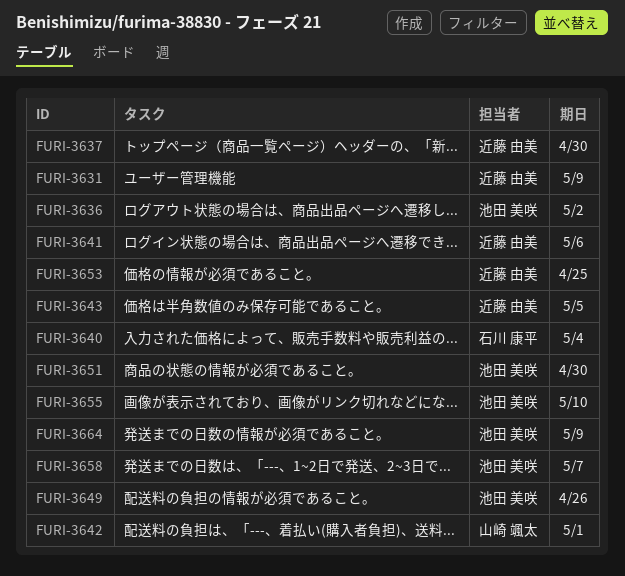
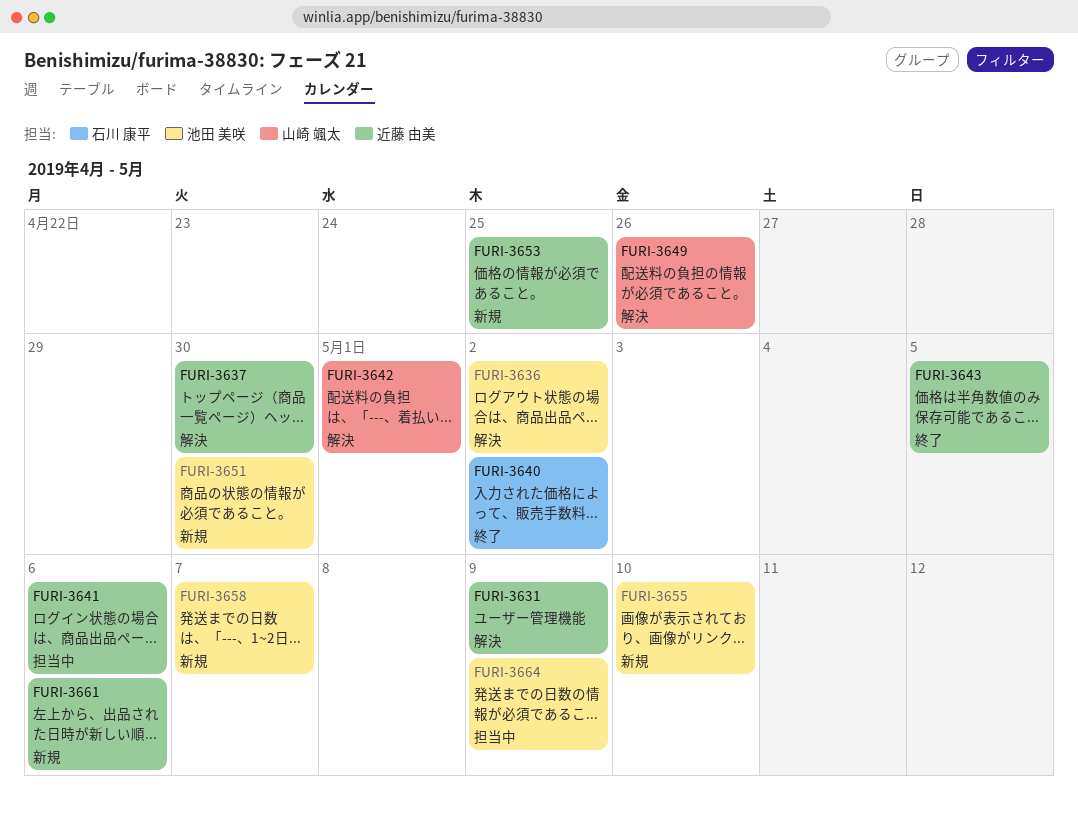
FURI-3640, due: May 4 -> May 2
FURI-3649, owner: 池田 美咲 -> 山崎 颯太
FURI-3661: none -> present

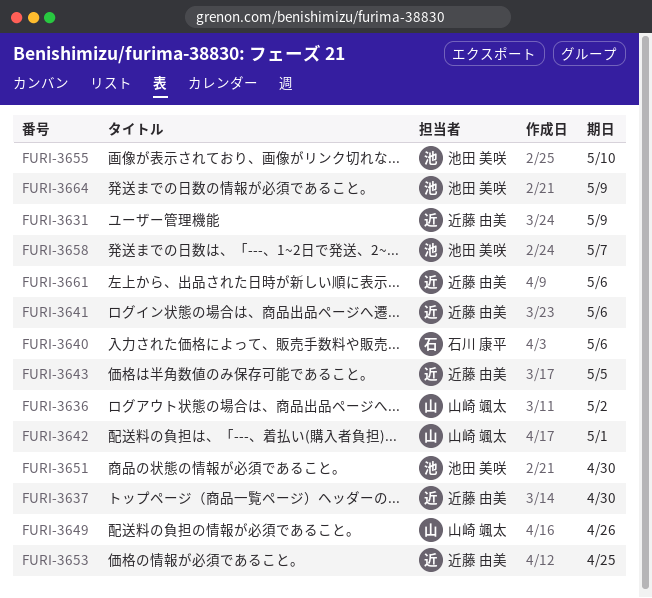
FURI-3636, owner: 池田 美咲 -> 山崎 颯太
FURI-3640, due: May 2 -> May 6

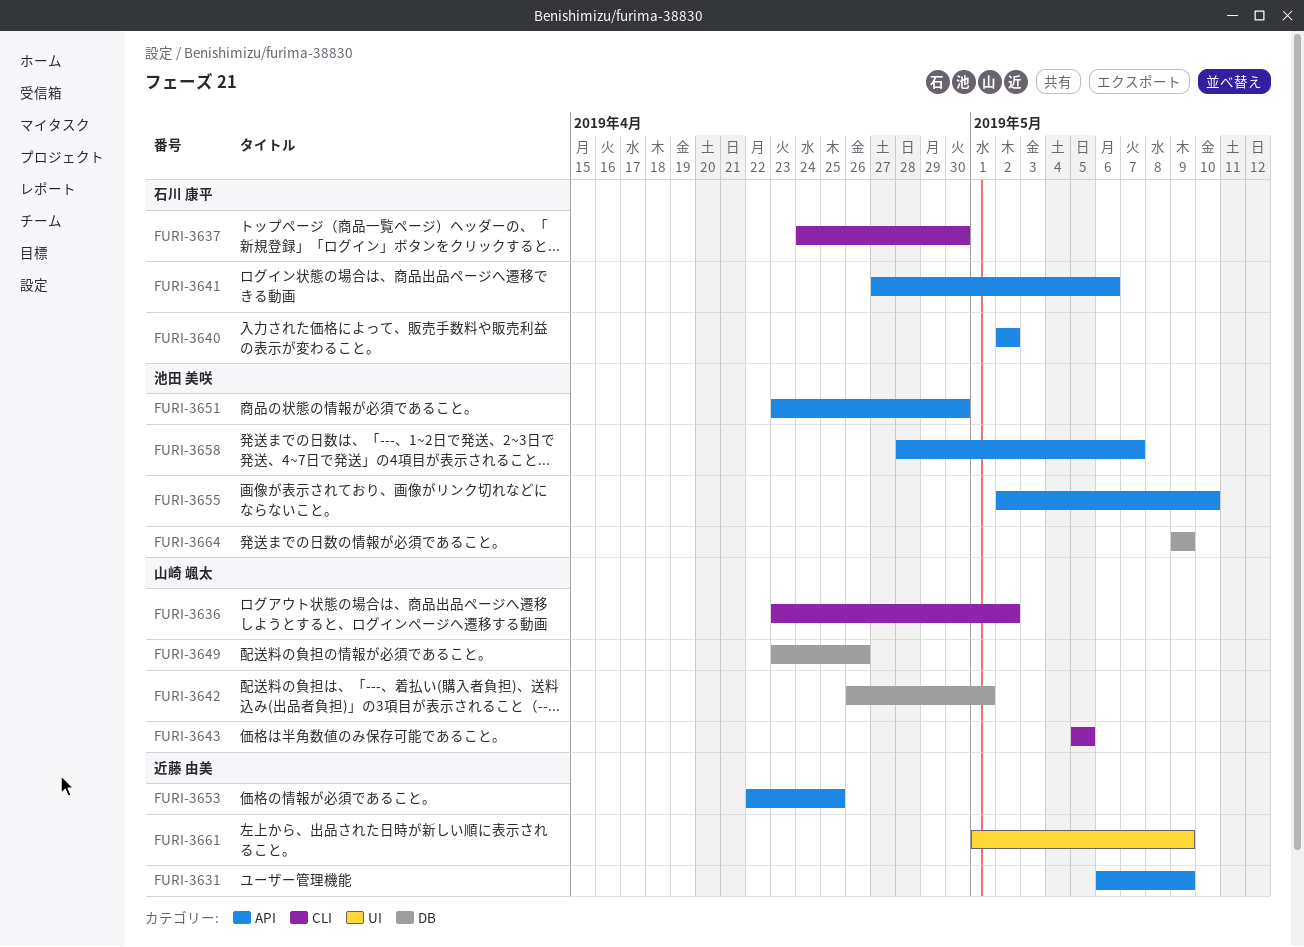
FURI-3637, owner: 近藤 由美 -> 石川 康平
FURI-3640, due: May 6 -> May 2
FURI-3641, owner: 近藤 由美 -> 石川 康平
FURI-3643, owner: 近藤 由美 -> 山崎 颯太
FURI-3661, due: May 6 -> May 9

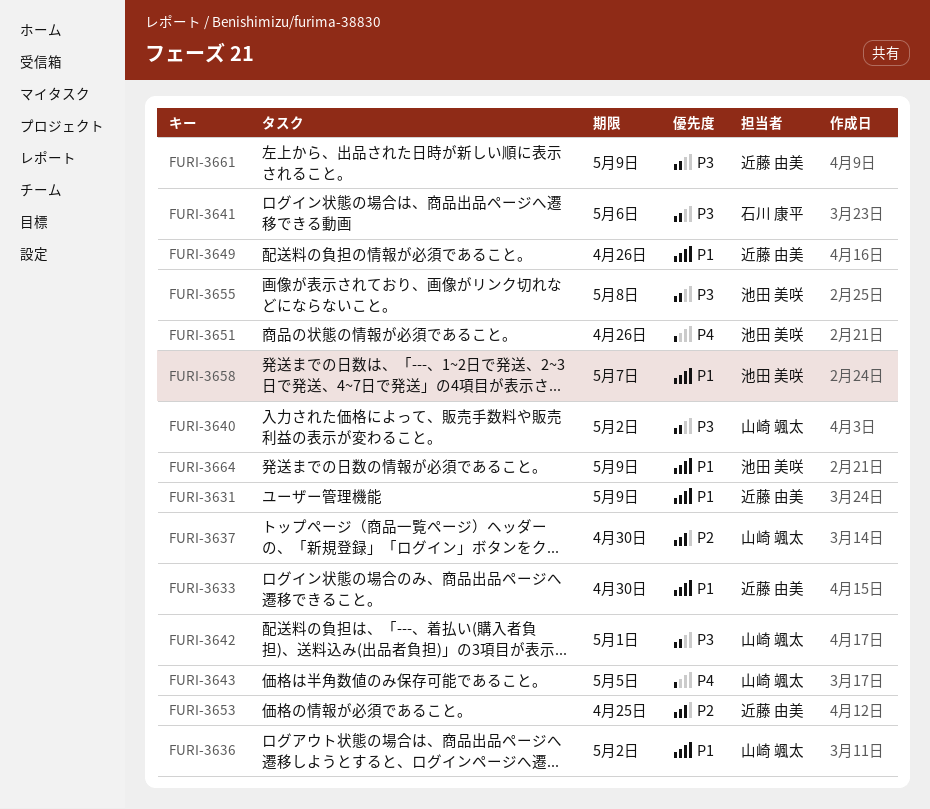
FURI-3633: none -> present
FURI-3637, owner: 石川 康平 -> 山崎 颯太
FURI-3640, owner: 石川 康平 -> 山崎 颯太
FURI-3649, owner: 山崎 颯太 -> 近藤 由美
FURI-3651, due: Apr 30 -> Apr 26
FURI-3655, due: May 10 -> May 8

